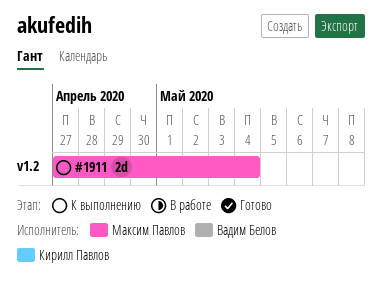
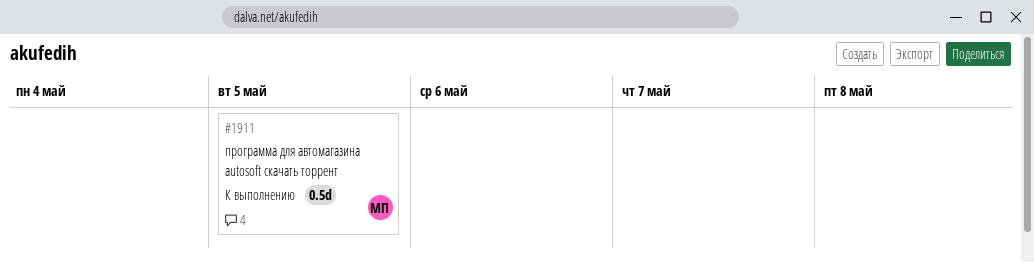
#1911, estimate: 2d -> 0.5d
#1911, due: May 4 -> May 5

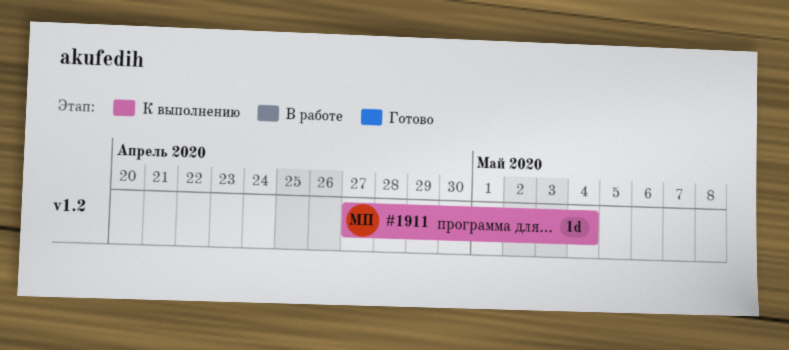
#1911, estimate: 0.5d -> 1d
#1911, due: May 5 -> May 4

